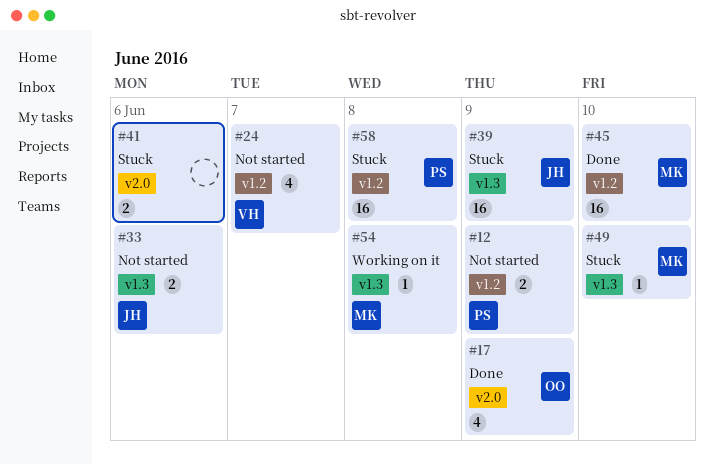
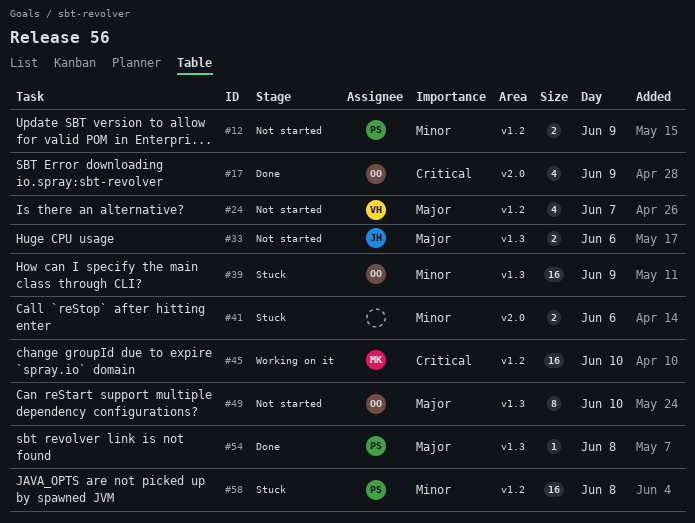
#39, owner: JH -> OO
#45, status: Done -> Working on it
#49, status: Stuck -> Not started
#49, owner: MK -> OO
#49, estimate: 1 -> 8
#54, status: Working on it -> Done
#54, owner: MK -> PS

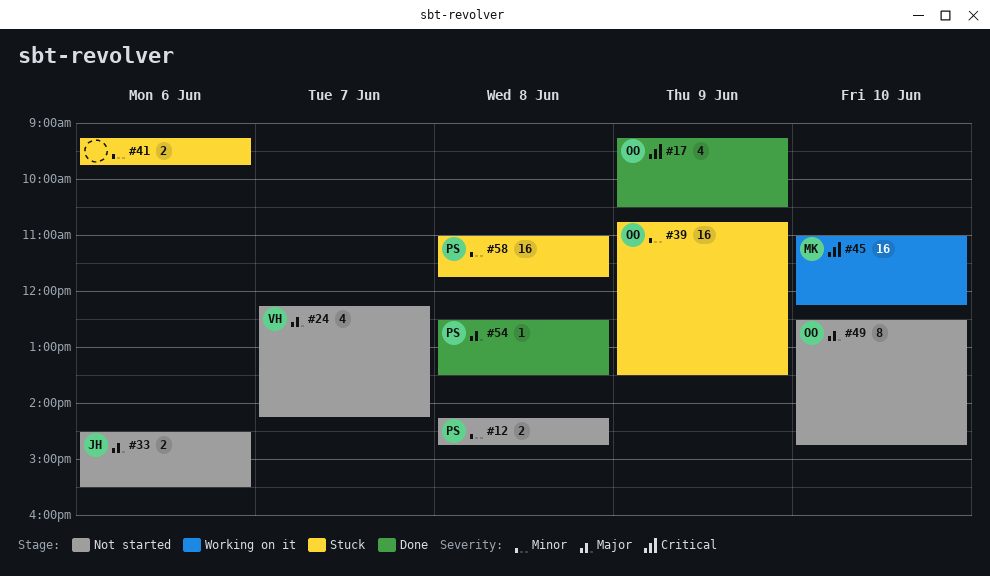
#12, day: Jun 9 -> Jun 8

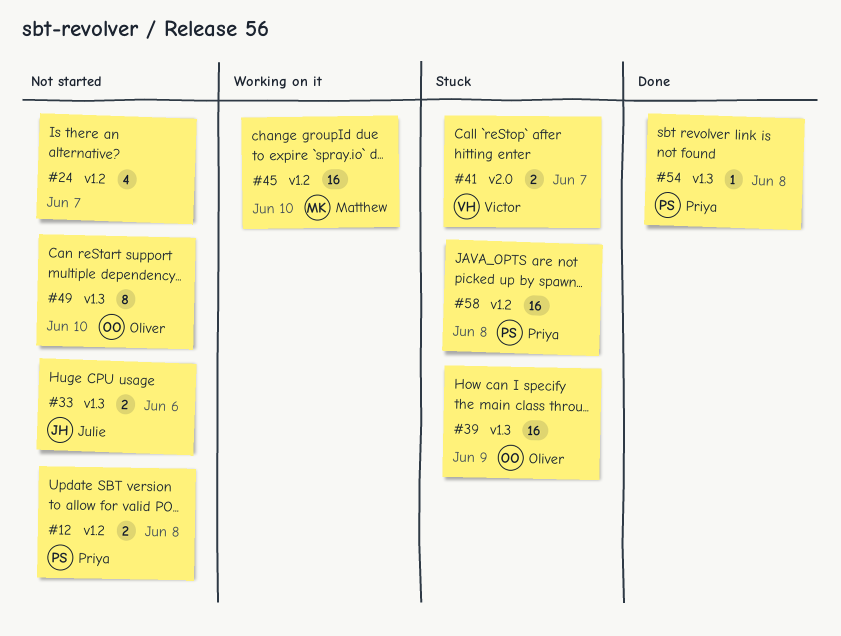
#17: present -> none
#24, owner: Victor -> none
#41, owner: none -> Victor
#41, day: Jun 6 -> Jun 7

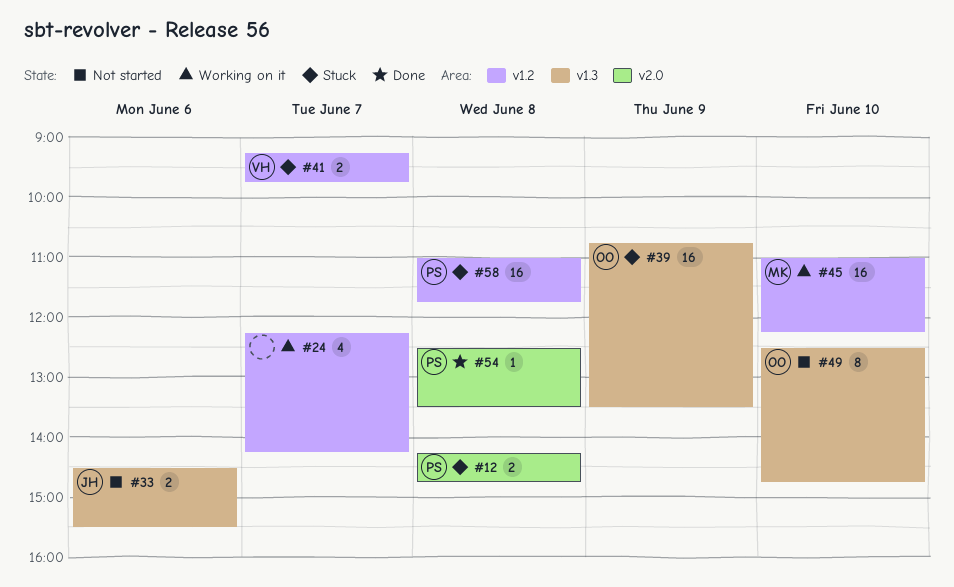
#12, status: Not started -> Stuck
#12, label: v1.2 -> v2.0
#24, status: Not started -> Working on it
#41, label: v2.0 -> v1.2
#54, label: v1.3 -> v2.0

